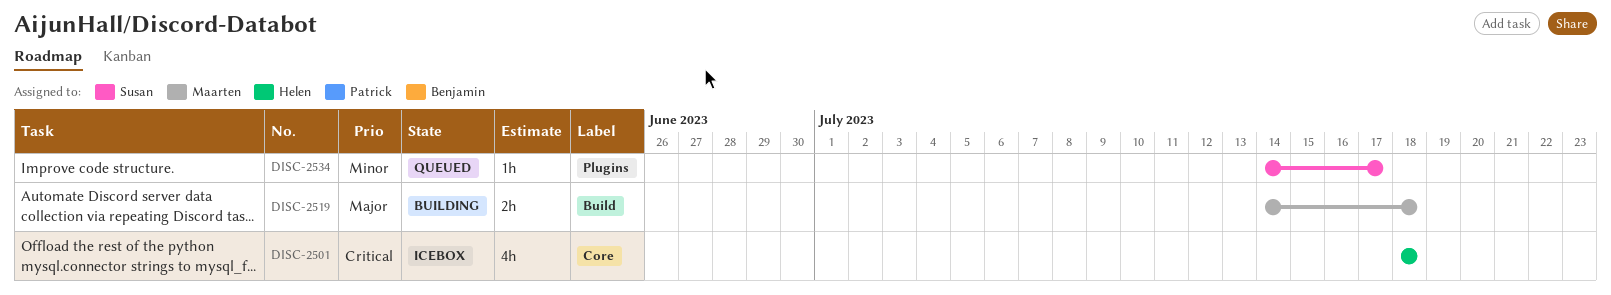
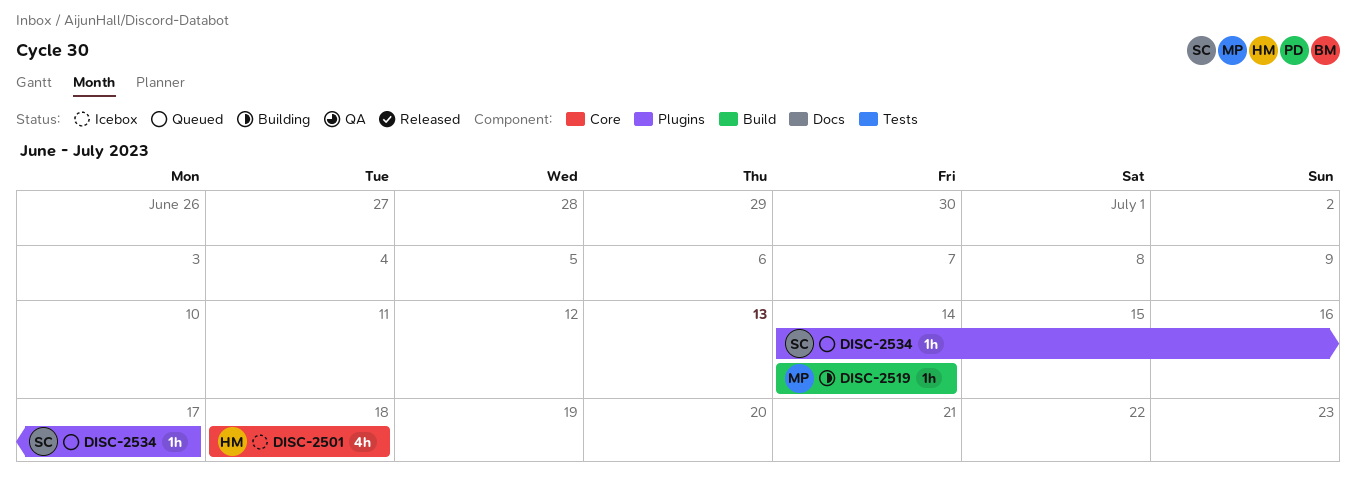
DISC-2519, estimate: 2h -> 1h
DISC-2519, due: Jul 18 -> Jul 14

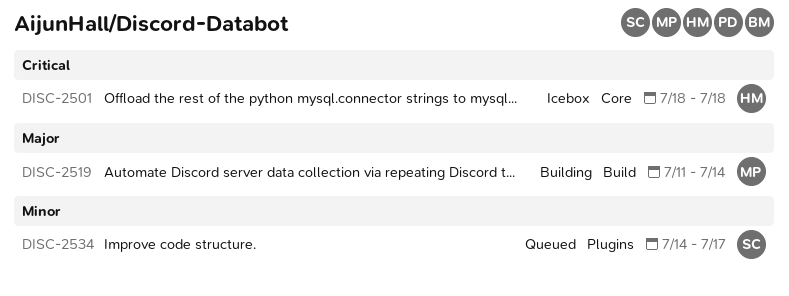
DISC-2519, start: Jul 14 -> Jul 11

